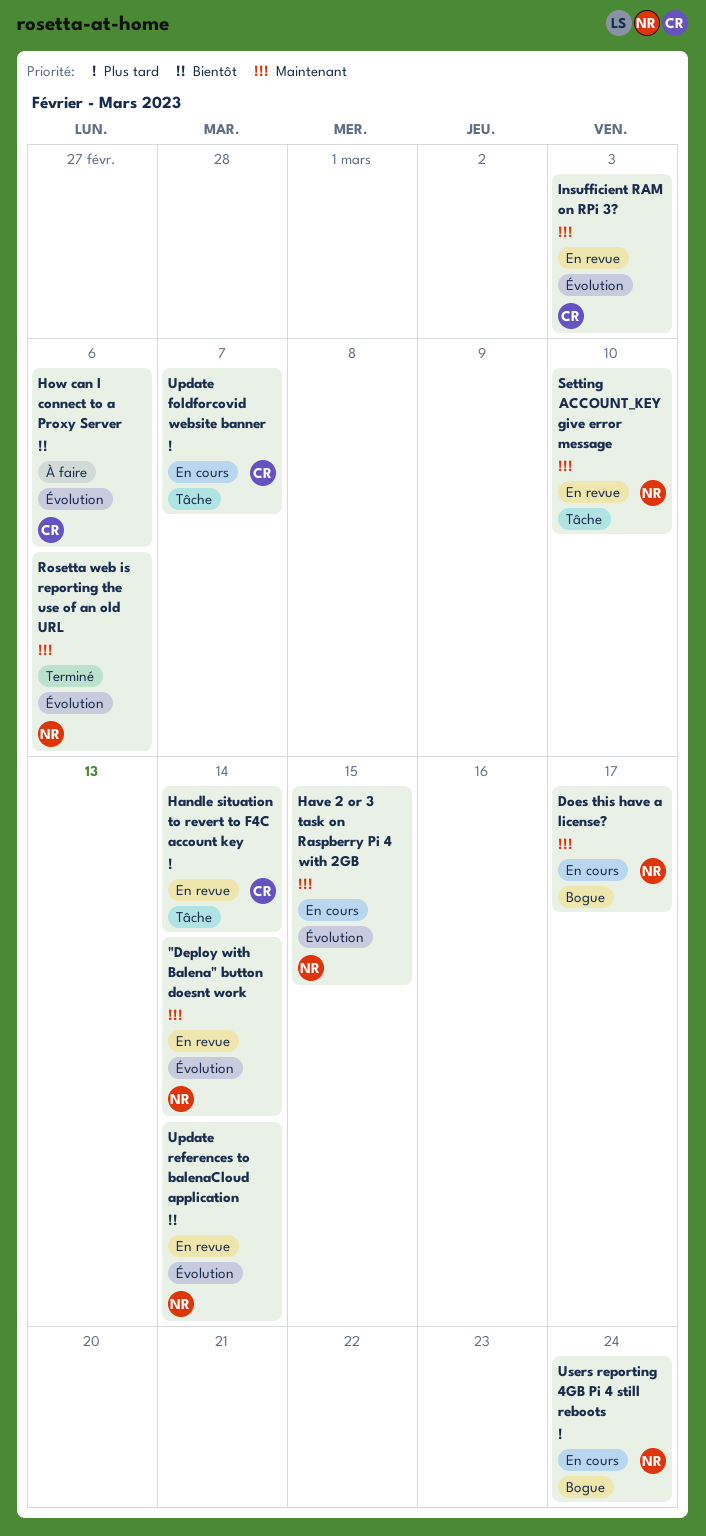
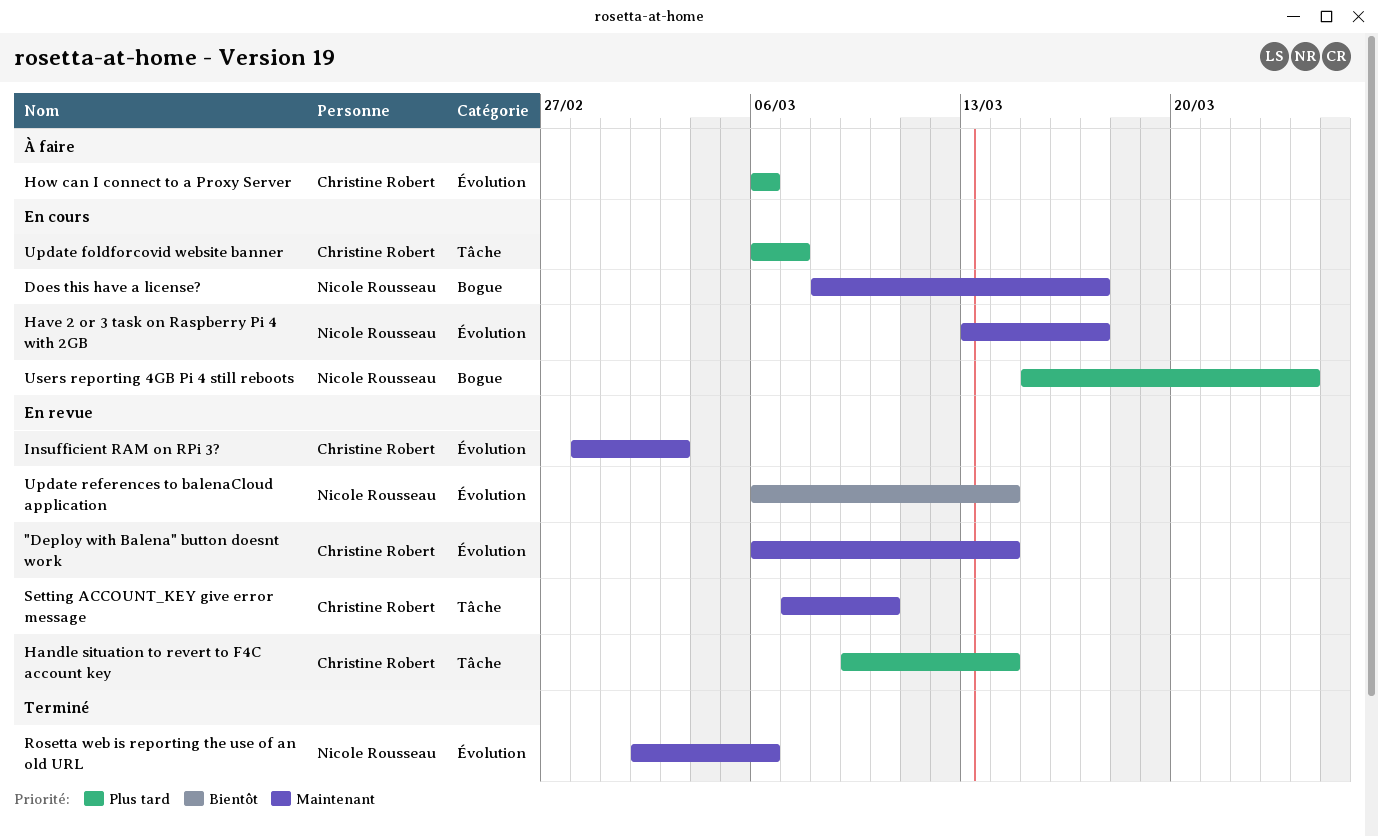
"Deploy with Balena" button doesnt work, owner: Nicole Rousseau -> Christine Robert
Have 2 or 3 task on Raspberry Pi 4 with 2GB, due: Mar 15 -> Mar 17
How can I connect to a Proxy Server, priority: Bientôt -> Plus tard
Setting ACCOUNT_KEY give error message, owner: Nicole Rousseau -> Christine Robert

